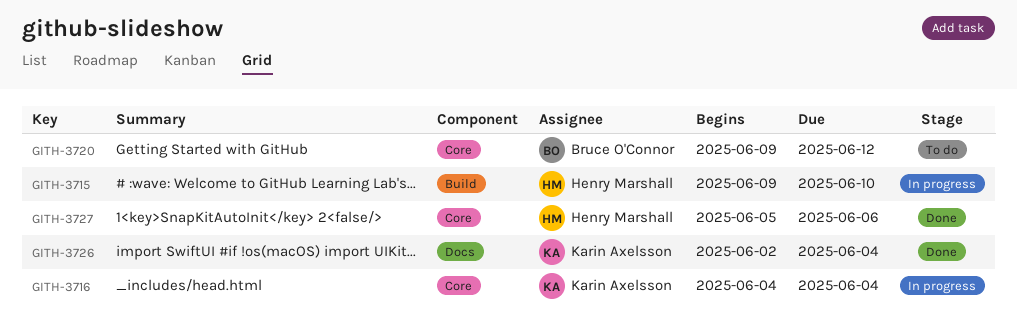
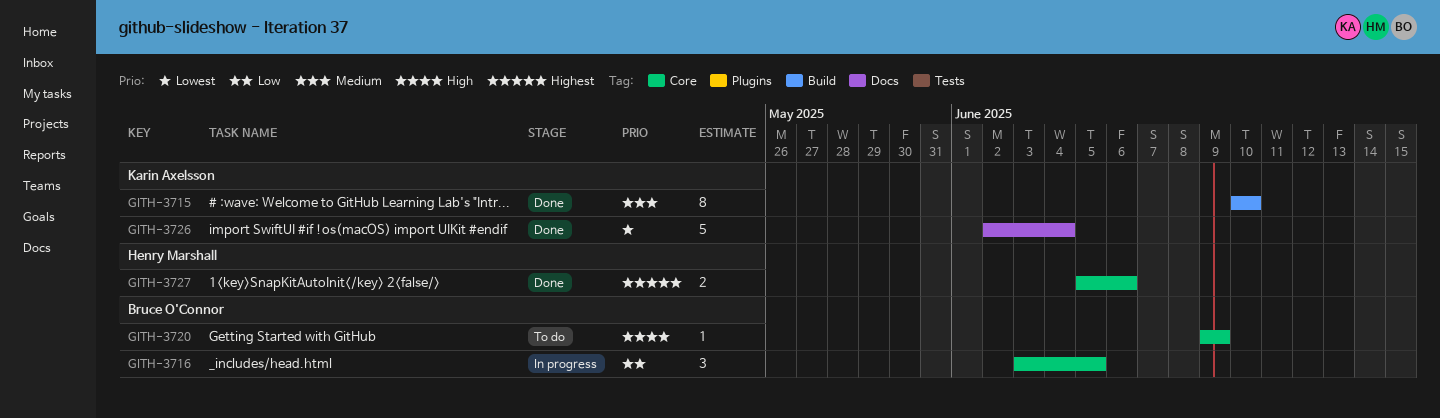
GITH-3715, status: In progress -> Done
GITH-3715, owner: Henry Marshall -> Karin Axelsson
GITH-3715, start: Jun 9 -> Jun 10
GITH-3716, owner: Karin Axelsson -> Bruce O'Connor
GITH-3716, start: Jun 4 -> Jun 3
GITH-3716, due: Jun 4 -> Jun 5
GITH-3720, due: Jun 12 -> Jun 9

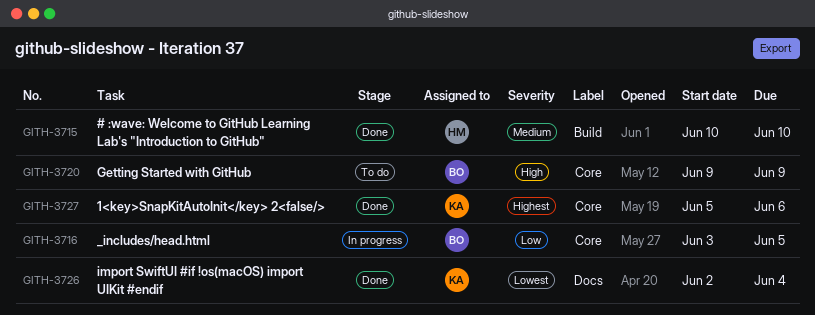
GITH-3715, owner: Karin Axelsson -> Henry Marshall
GITH-3727, owner: Henry Marshall -> Karin Axelsson

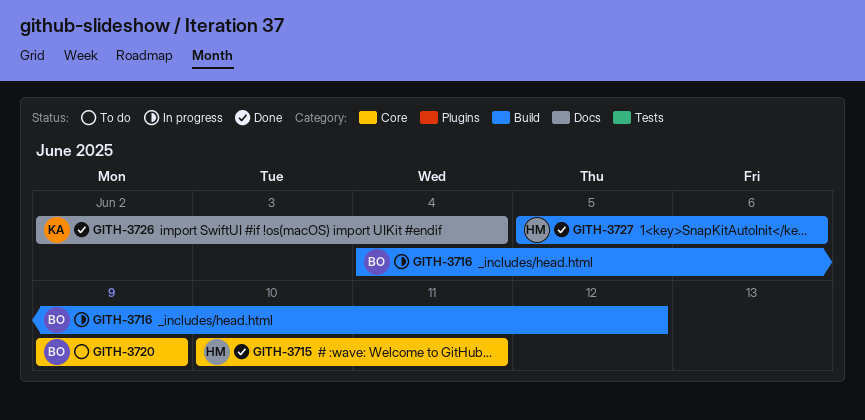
GITH-3715, label: Build -> Core
GITH-3715, due: Jun 10 -> Jun 11
GITH-3716, label: Core -> Build
GITH-3716, start: Jun 3 -> Jun 4
GITH-3716, due: Jun 5 -> Jun 12
GITH-3727, owner: KA -> HM
GITH-3727, label: Core -> Build

